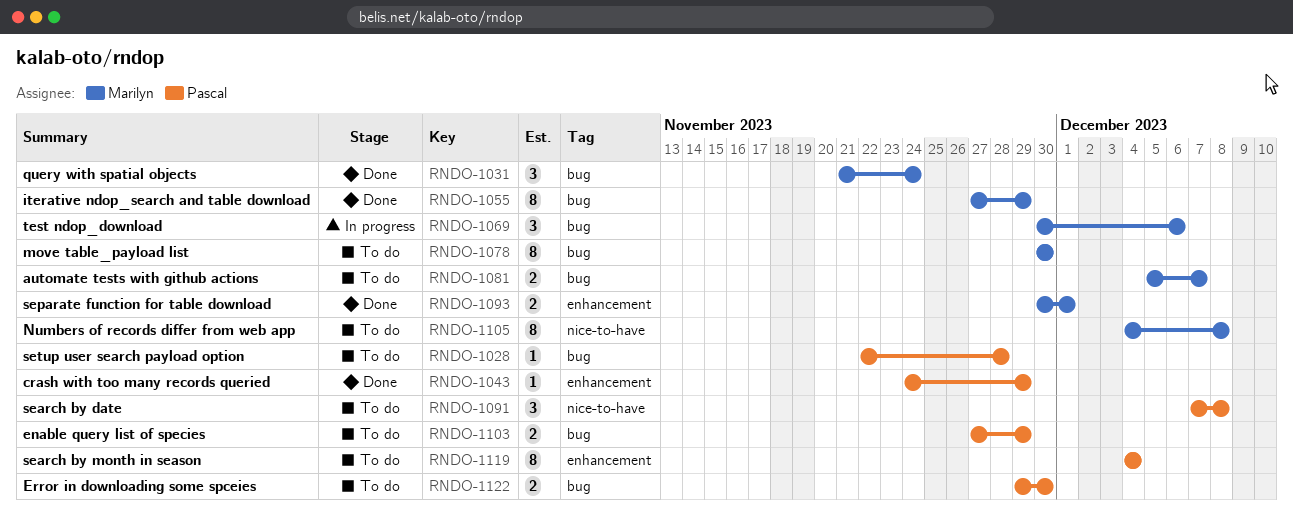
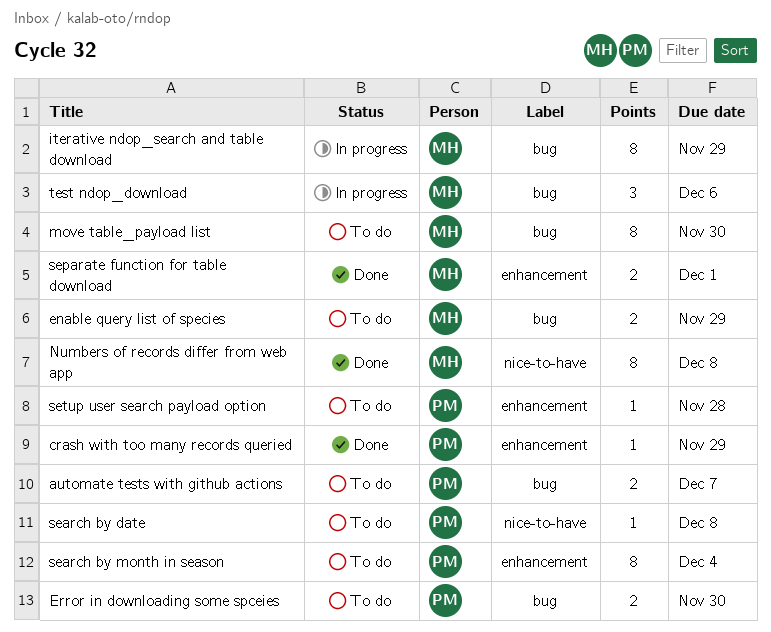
automate tests with github actions, owner: Marilyn -> Pascal
enable query list of species, owner: Pascal -> Marilyn
iterative ndop_search and table download, status: Done -> In progress
Numbers of records differ from web app, status: To do -> Done
query with spatial objects: present -> none
search by date, estimate: 3 -> 1
setup user search payload option, label: bug -> enhancement

